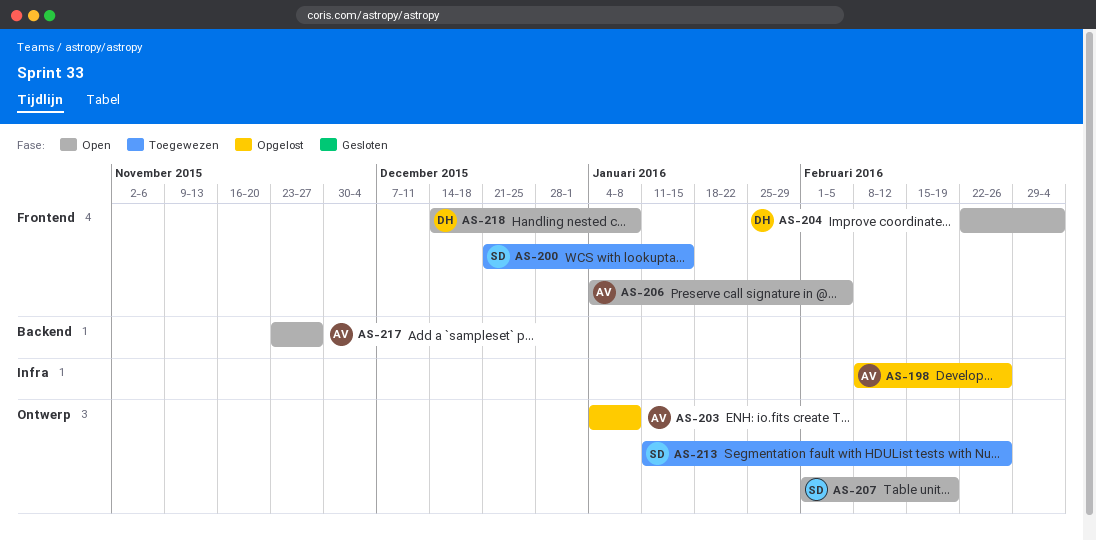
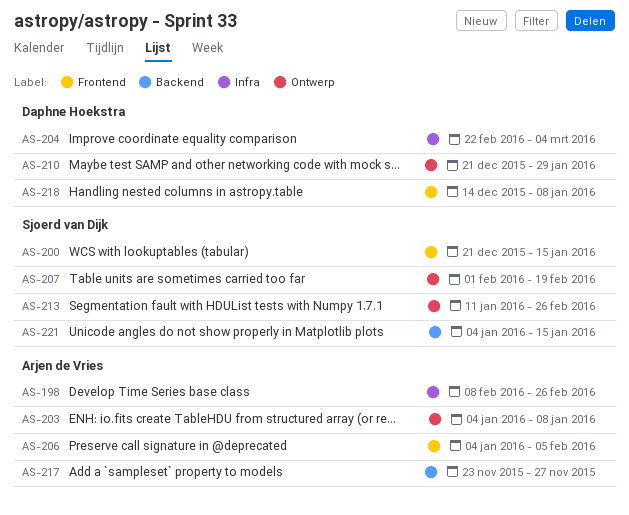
AS-204, label: Frontend -> Infra
AS-210: none -> present
AS-221: none -> present

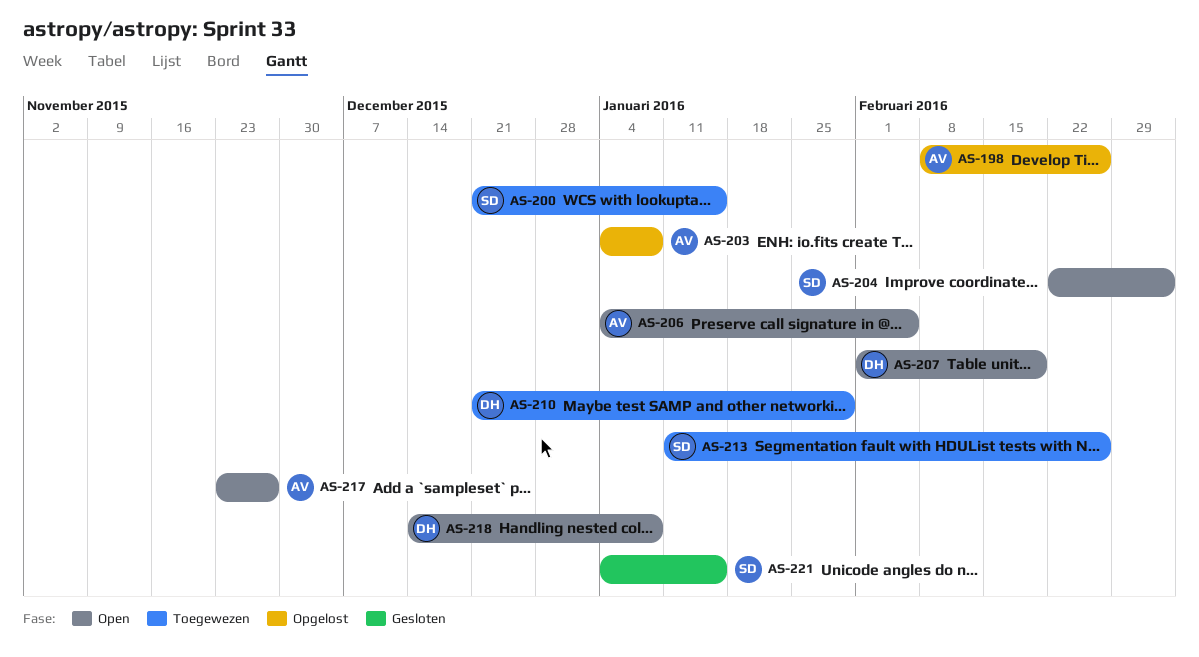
AS-204, owner: Daphne Hoekstra -> Sjoerd van Dijk
AS-207, owner: Sjoerd van Dijk -> Daphne Hoekstra

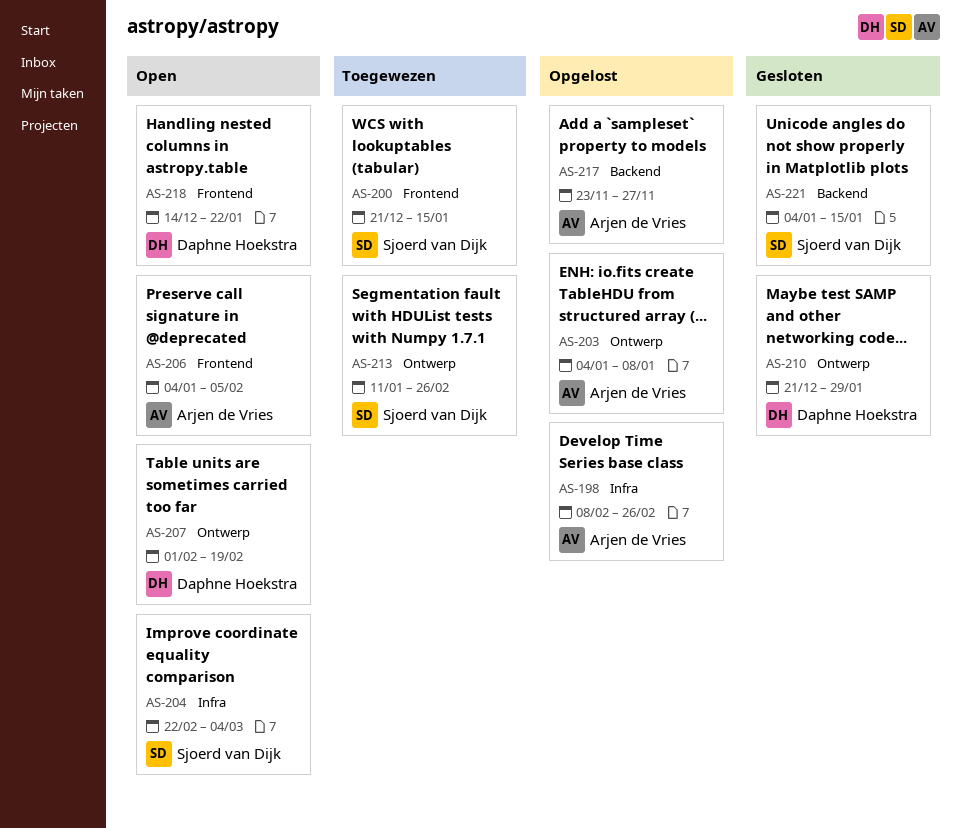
AS-210, status: Toegewezen -> Gesloten
AS-217, status: Open -> Opgelost
AS-218, due: Jan 8 -> Jan 22

